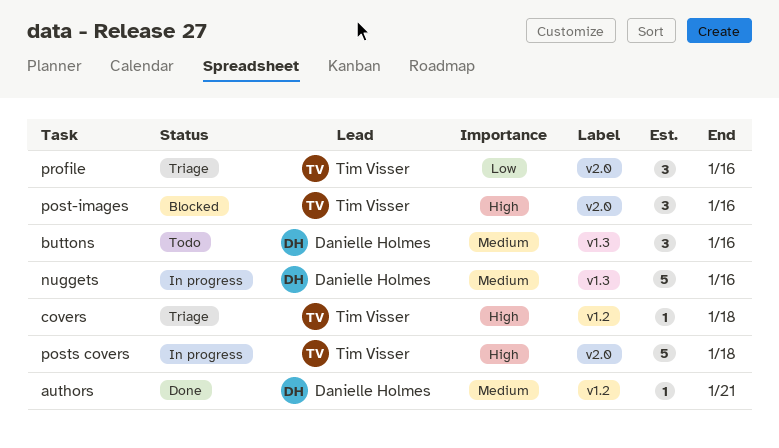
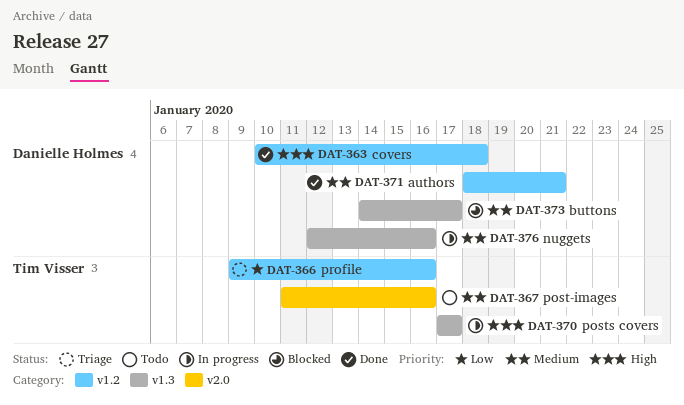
buttons, status: Todo -> Blocked
buttons, due: Jan 16 -> Jan 17
covers, status: Triage -> Done
covers, owner: Tim Visser -> Danielle Holmes
post-images, status: Blocked -> Todo
post-images, priority: High -> Medium
posts covers, label: v2.0 -> v1.3
posts covers, due: Jan 18 -> Jan 17
profile, label: v2.0 -> v1.2

